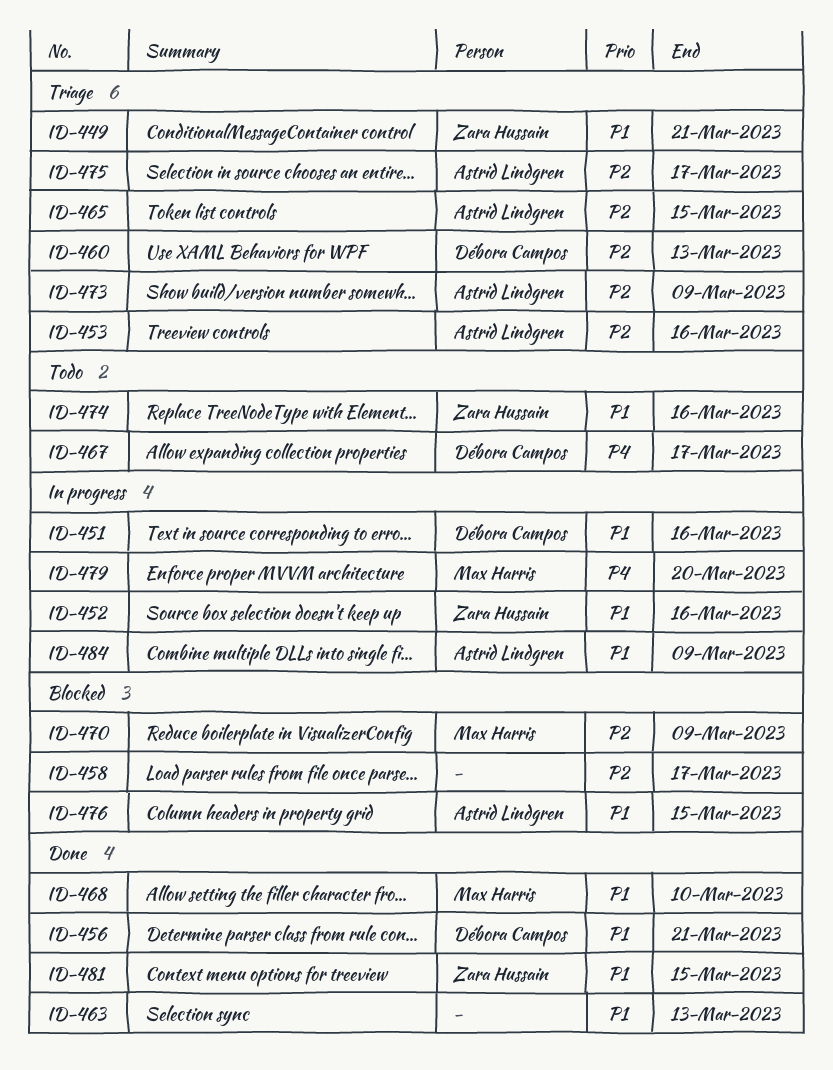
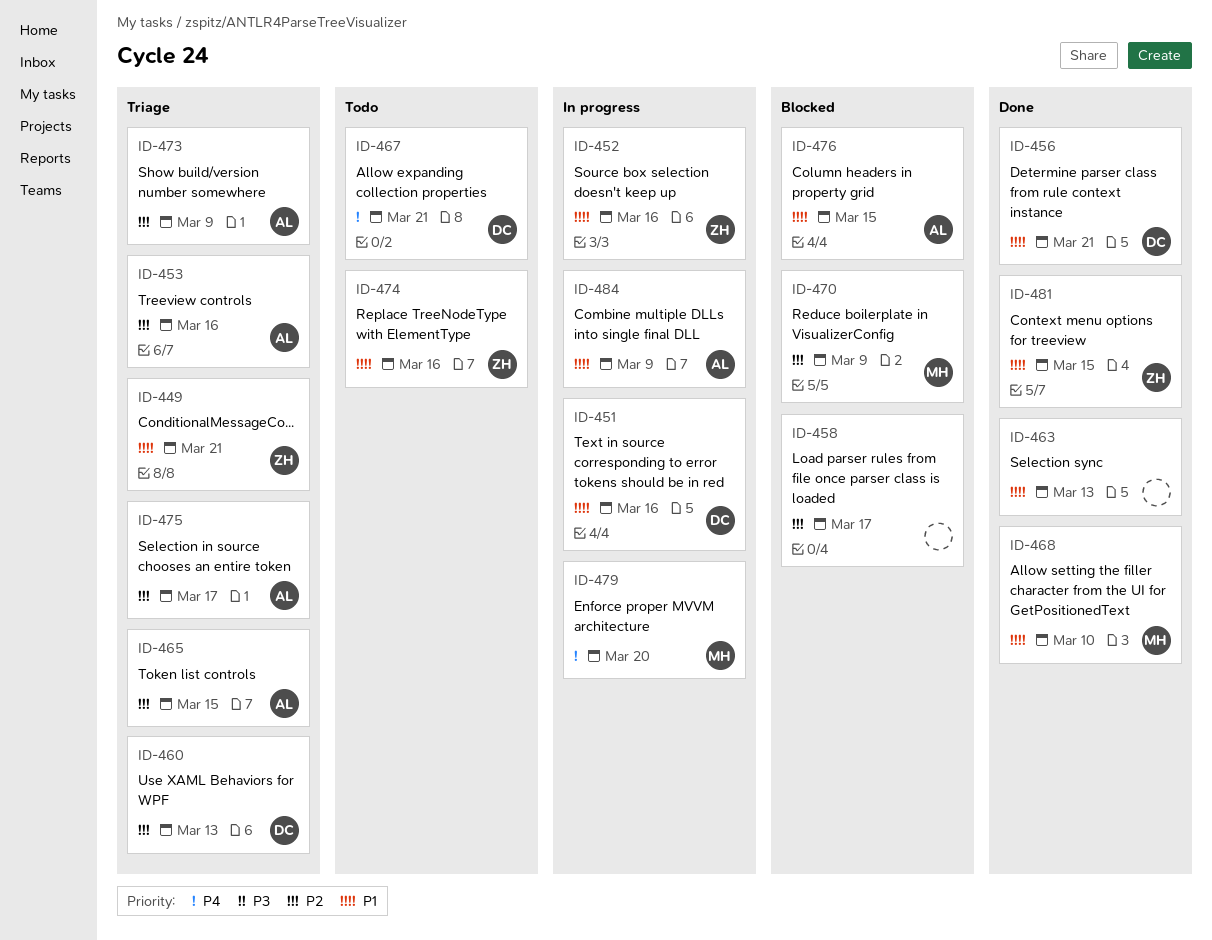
ID-467, due: Mar 17 -> Mar 21

